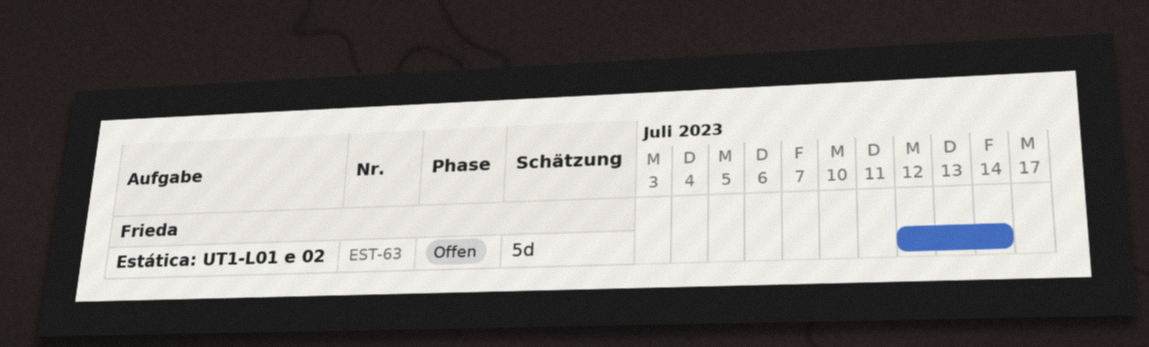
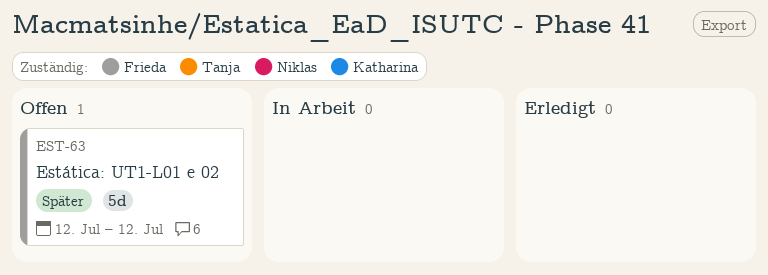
EST-63, due: Jul 14 -> Jul 12

